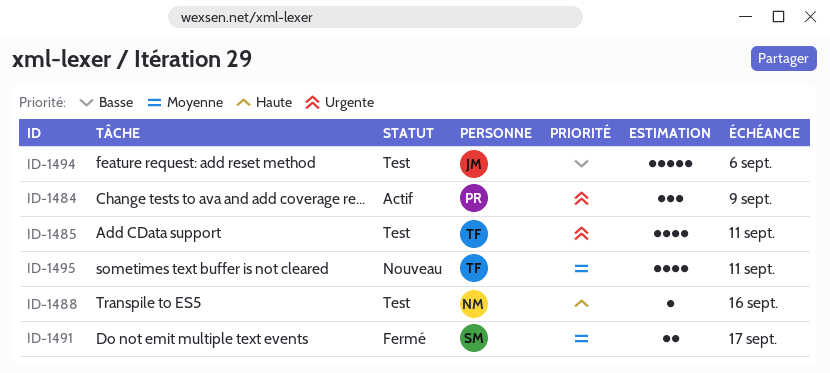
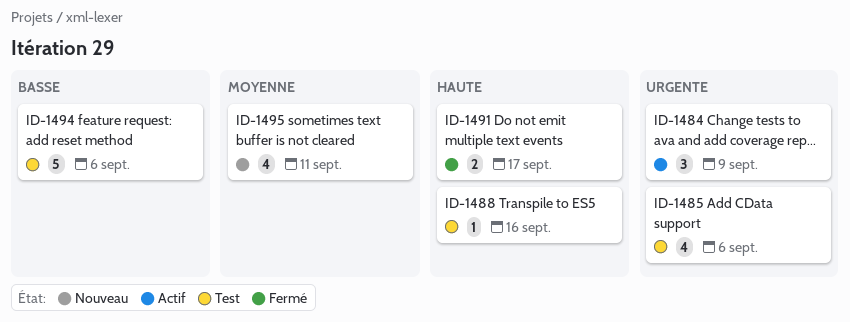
ID-1485, due: Sep 11 -> Sep 6
ID-1491, priority: Moyenne -> Haute

